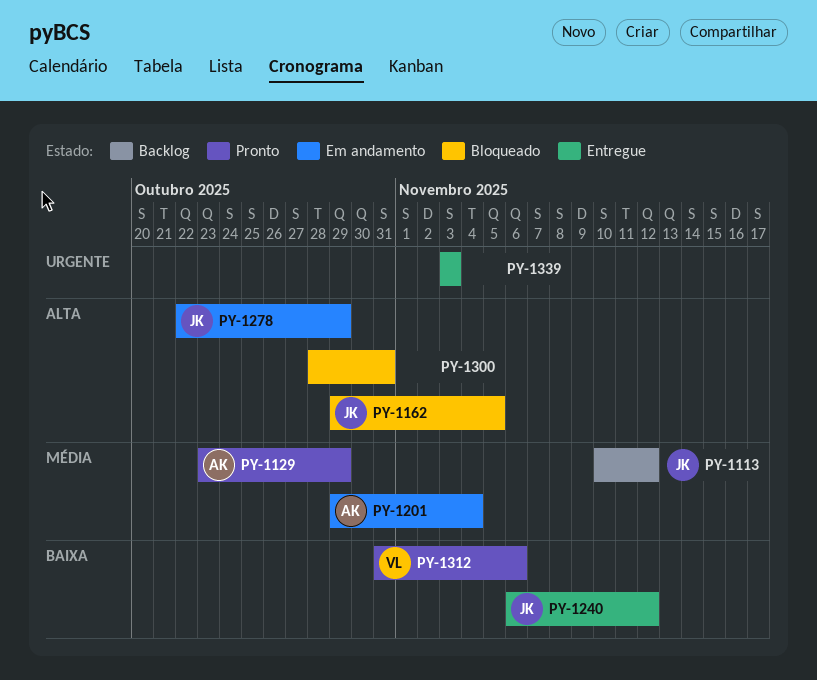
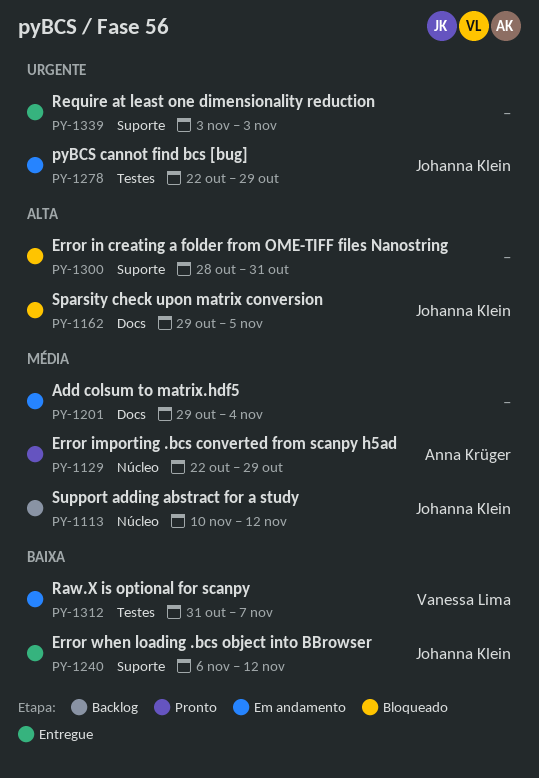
PY-1129, start: Oct 23 -> Oct 22
PY-1201, owner: Anna Krüger -> none
PY-1278, priority: Alta -> Urgente
PY-1312, status: Pronto -> Em andamento
PY-1312, due: Nov 6 -> Nov 7

